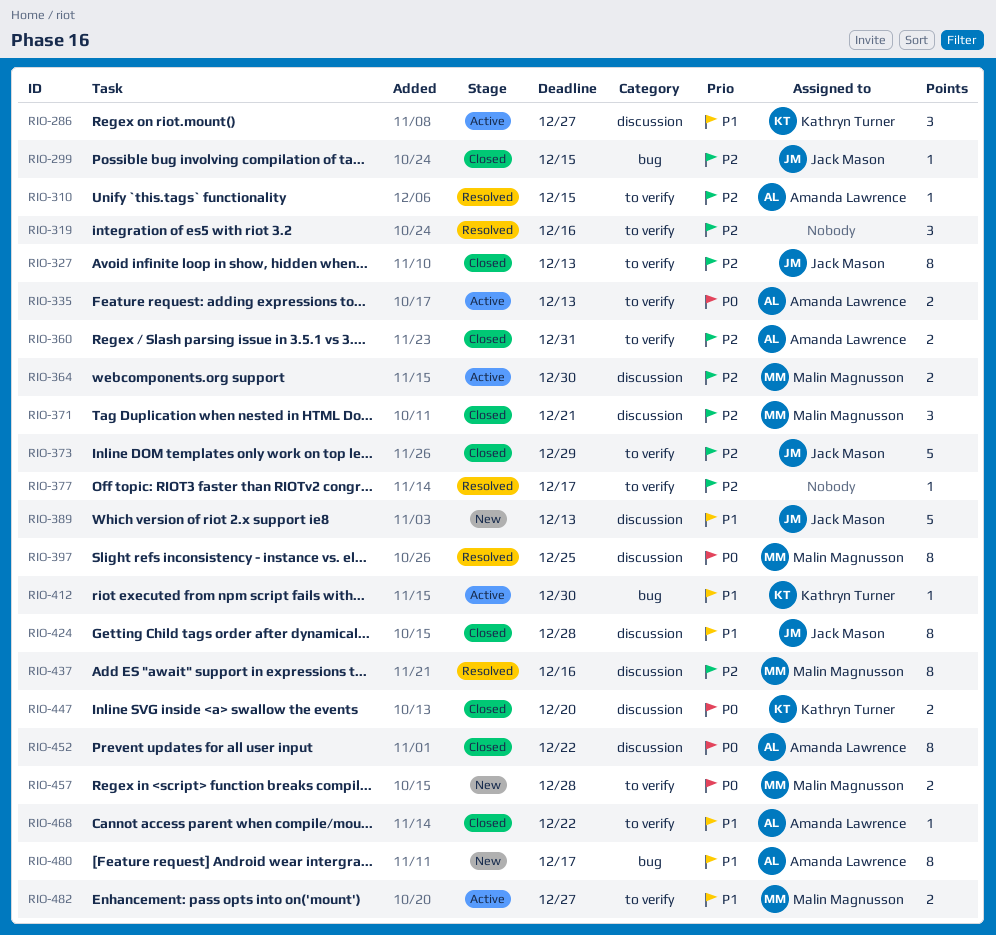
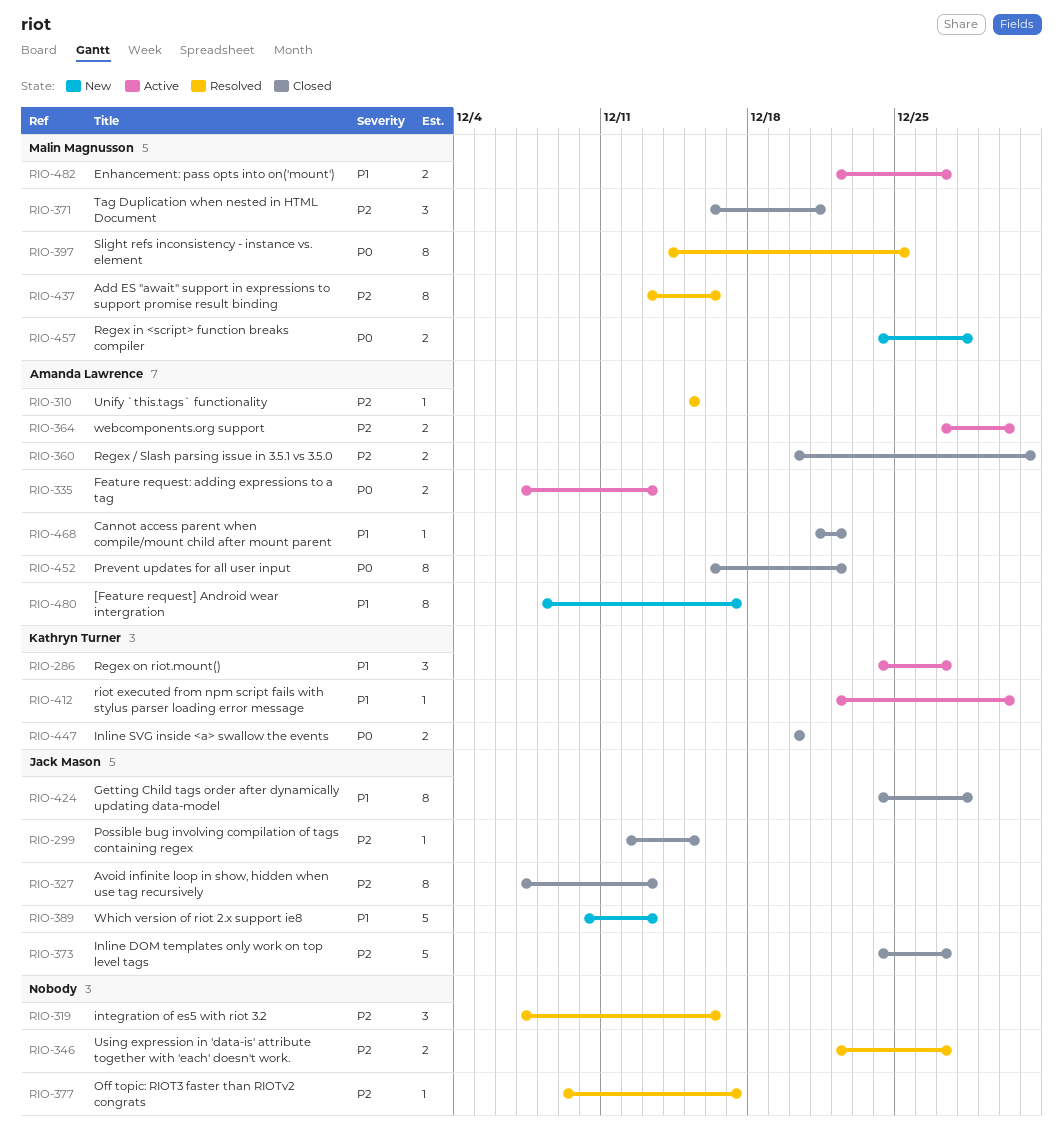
RIO-346: none -> present
RIO-364, owner: Malin Magnusson -> Amanda Lawrence
RIO-373, due: Dec 29 -> Dec 27

